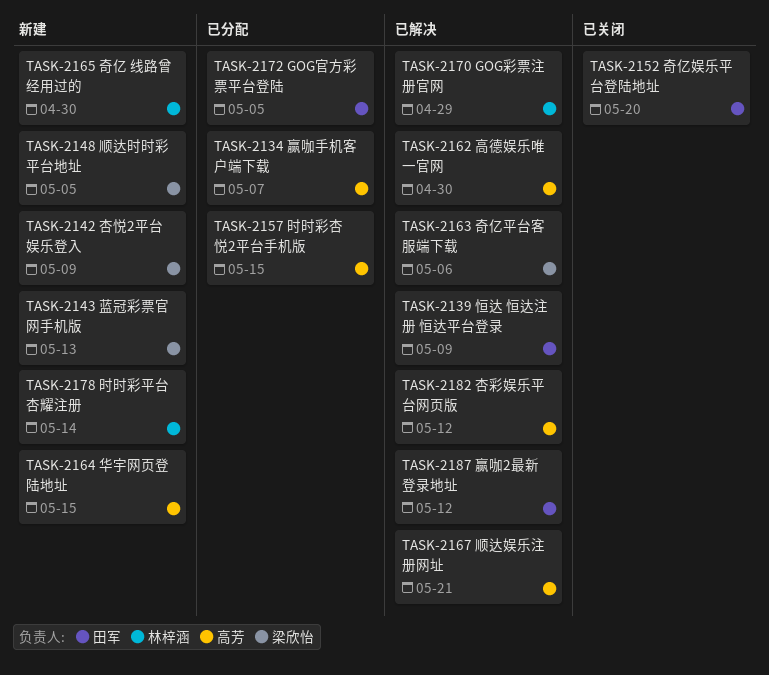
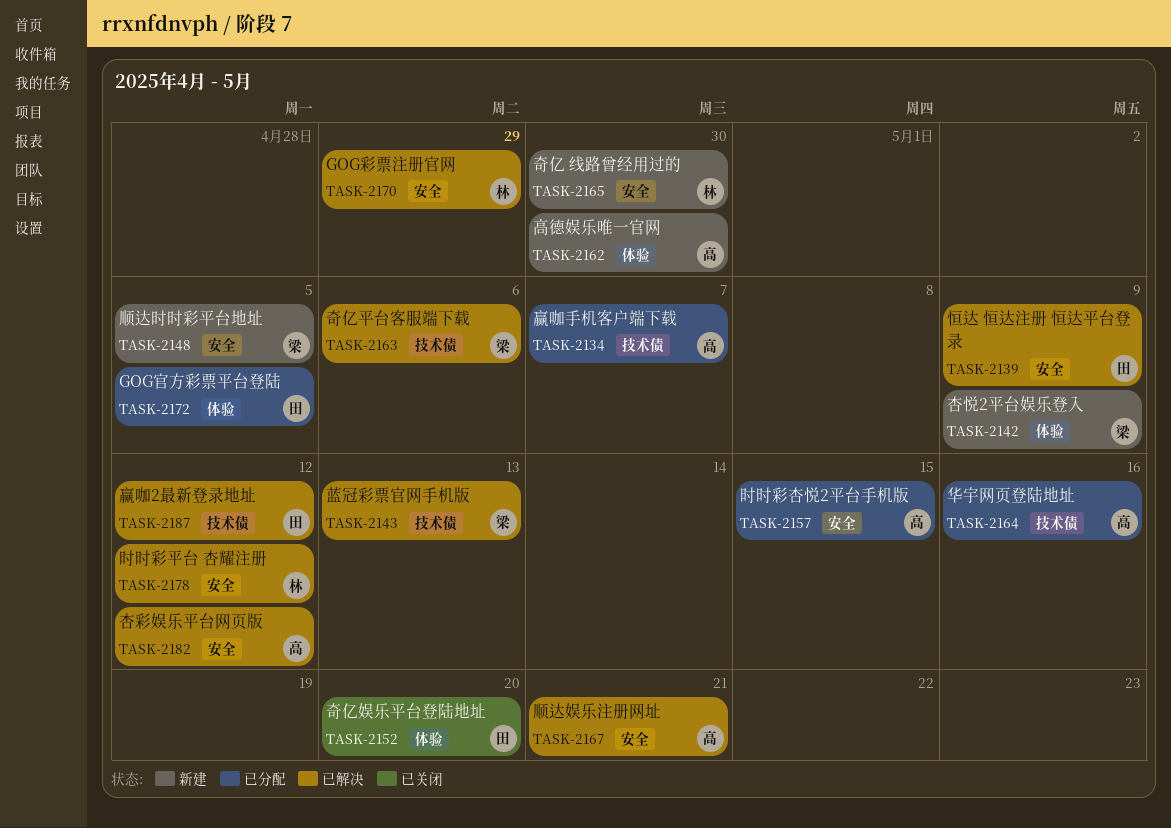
TASK-2143, status: 新建 -> 已解决
TASK-2162, status: 已解决 -> 新建
TASK-2164, status: 新建 -> 已分配
TASK-2164, due: May 15 -> May 16
TASK-2178, status: 新建 -> 已解决
TASK-2178, due: May 14 -> May 12

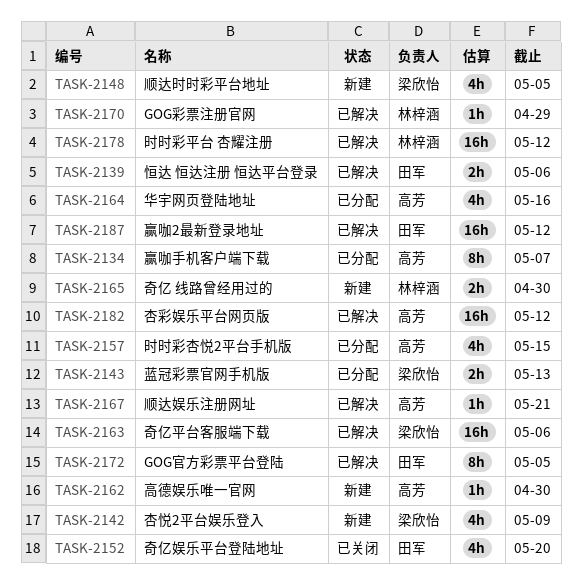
TASK-2139, due: May 9 -> May 6
TASK-2143, status: 已解决 -> 已分配
TASK-2172, status: 已分配 -> 已解决

